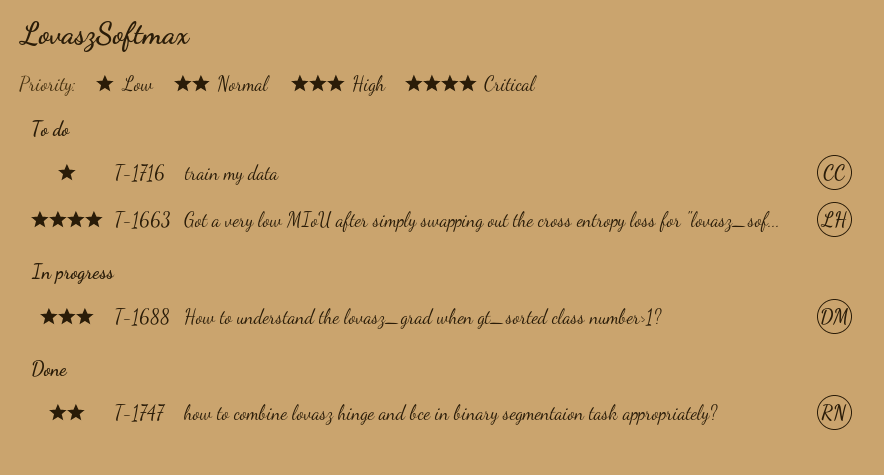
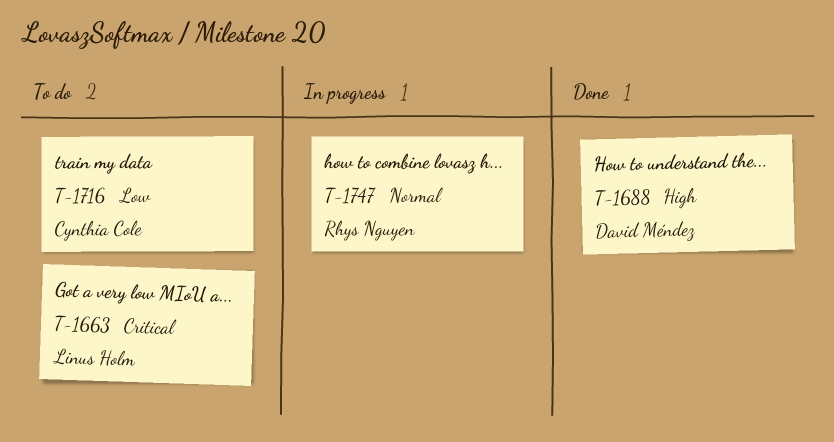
T-1688, status: In progress -> Done
T-1747, status: Done -> In progress

